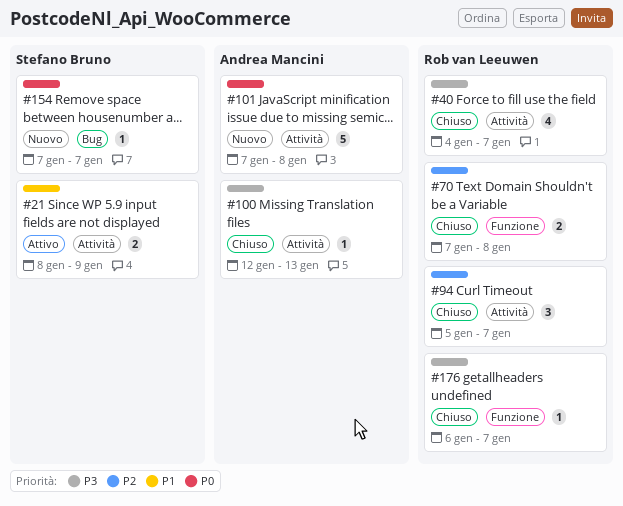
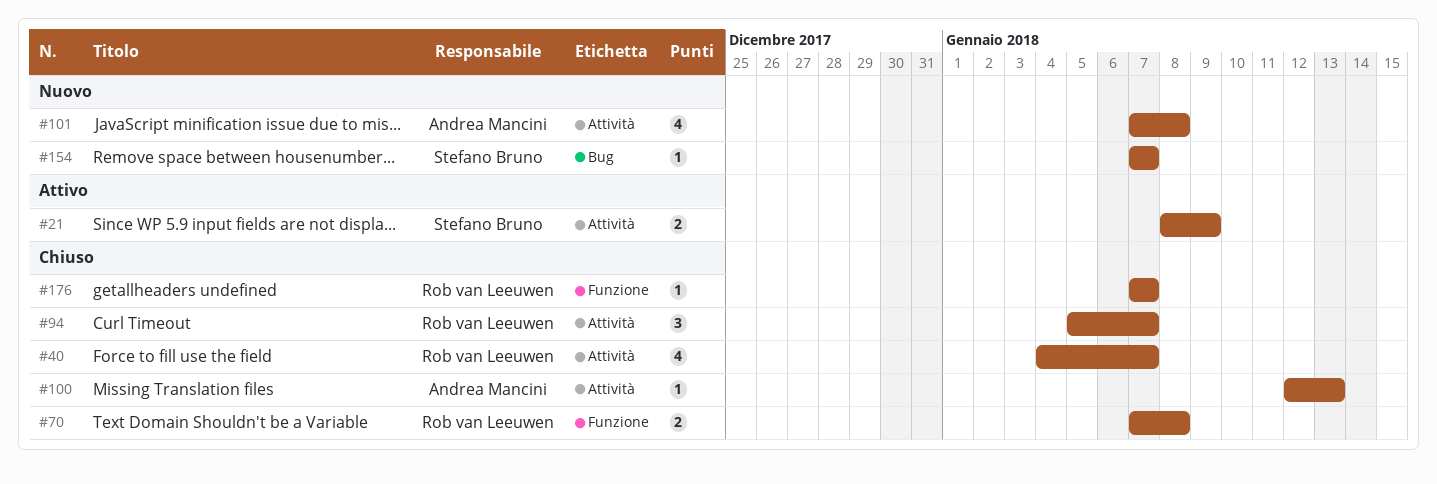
#101, estimate: 5 -> 4
#176, start: Jan 6 -> Jan 7

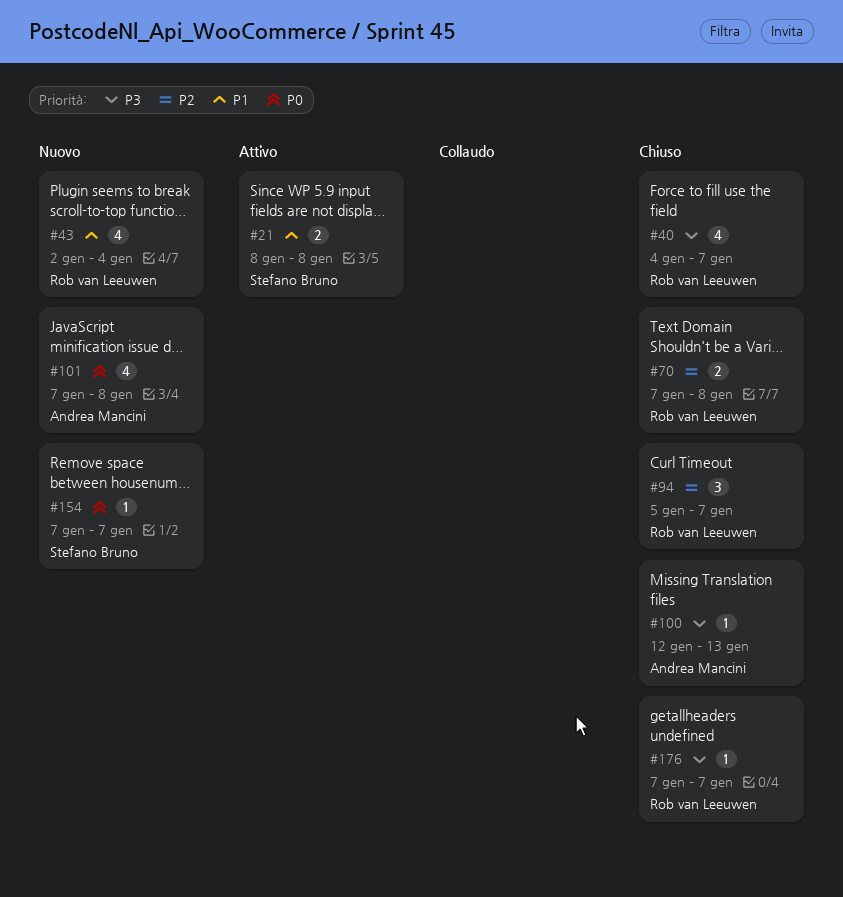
#21, due: Jan 9 -> Jan 8
#43: none -> present

